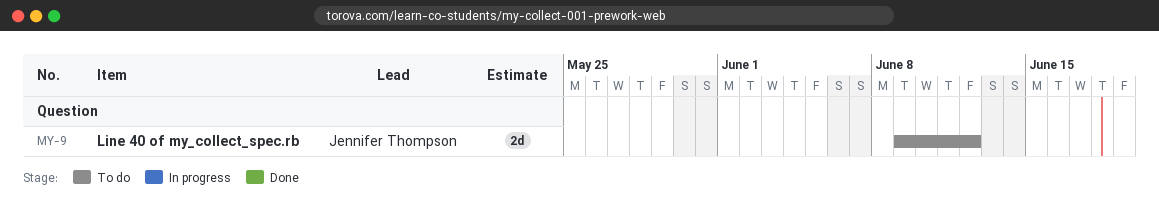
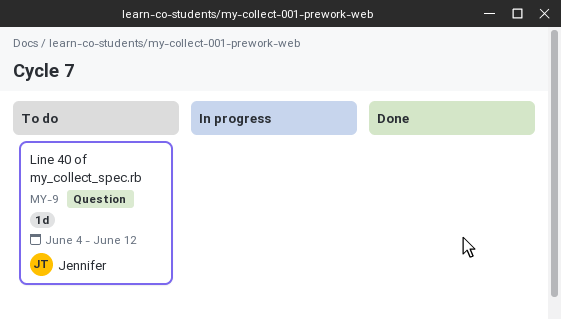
MY-9, estimate: 2d -> 1d
MY-9, start: Jun 9 -> Jun 4

